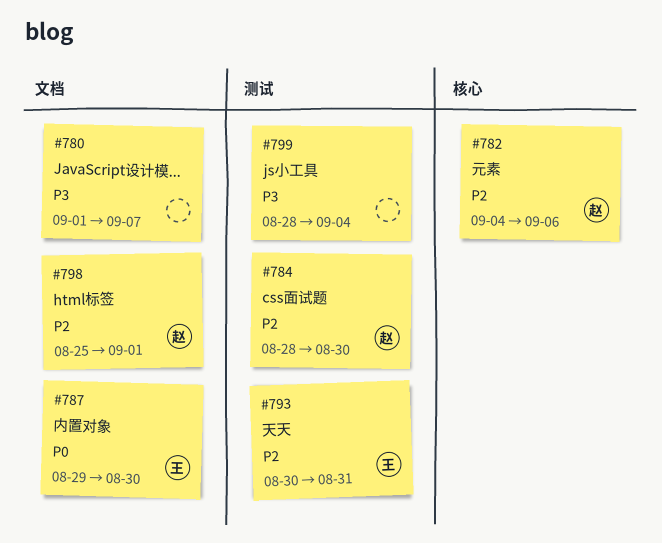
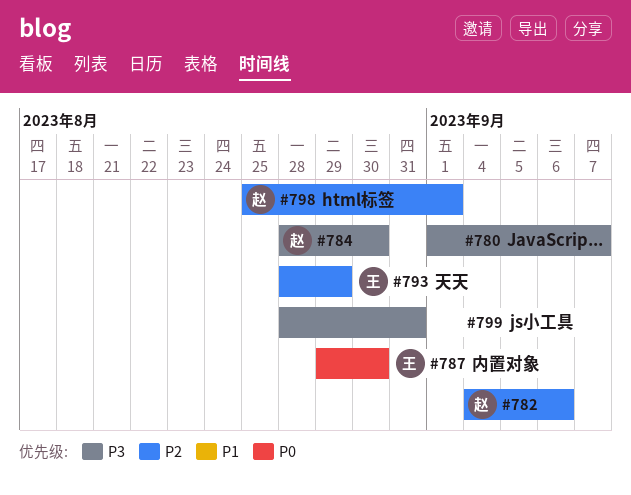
#784, priority: P2 -> P3
#793, start: Aug 30 -> Aug 28
#793, due: Aug 31 -> Aug 29
#799, due: Sep 4 -> Aug 31

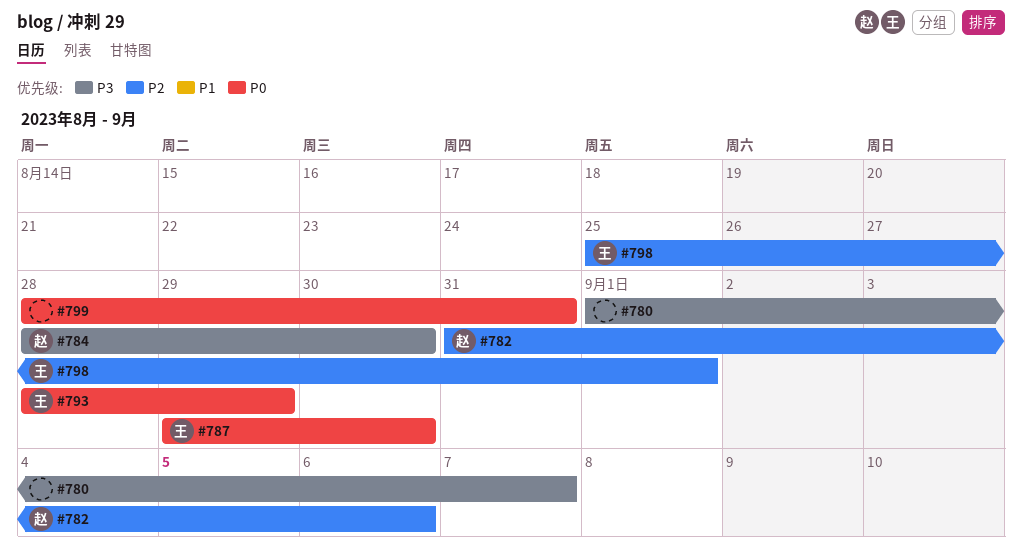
#782, start: Sep 4 -> Aug 31
#793, priority: P2 -> P0
#798, owner: 赵 -> 王
#799, priority: P3 -> P0

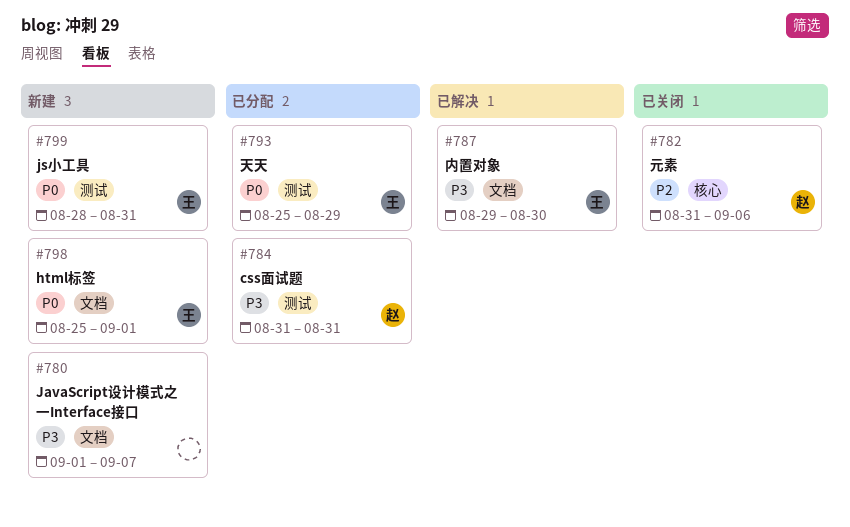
#784, start: Aug 28 -> Aug 31
#784, due: Aug 30 -> Aug 31
#787, priority: P0 -> P3
#793, start: Aug 28 -> Aug 25
#798, priority: P2 -> P0
#799, owner: none -> 王

